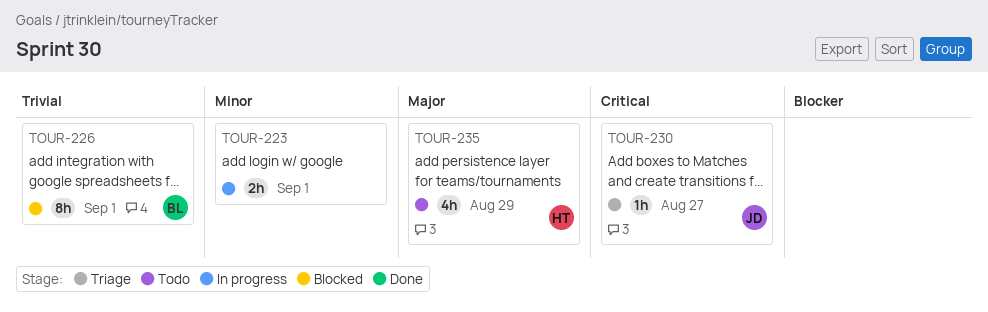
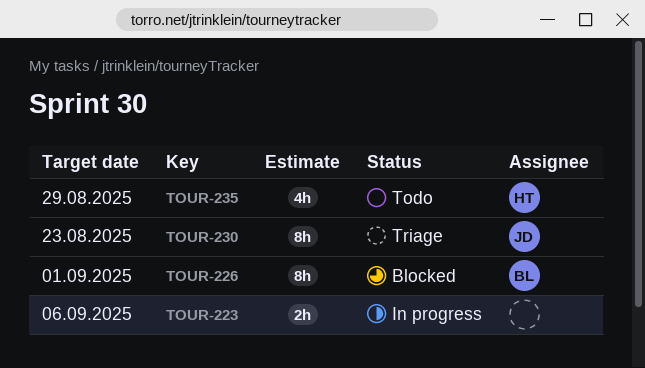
TOUR-223, due: Sep 1 -> Sep 6
TOUR-230, estimate: 1h -> 8h
TOUR-230, due: Aug 27 -> Aug 23

